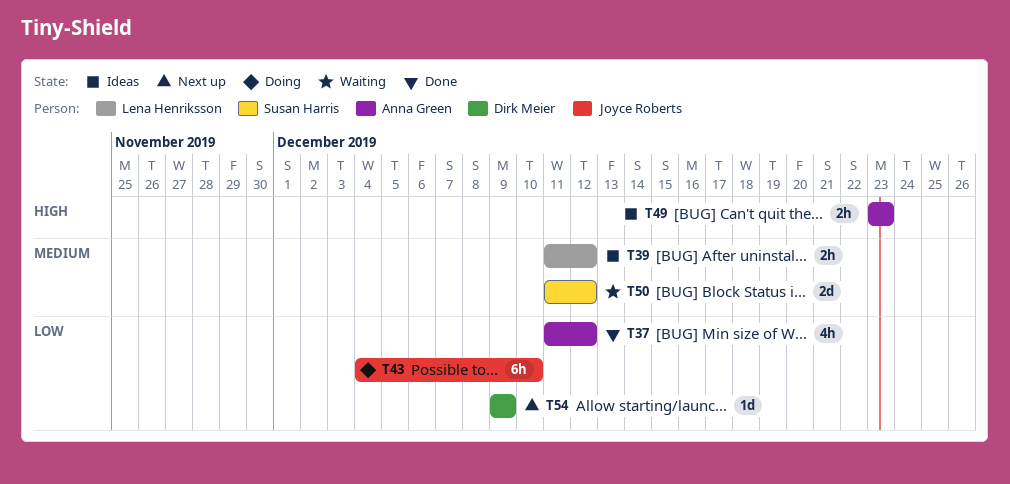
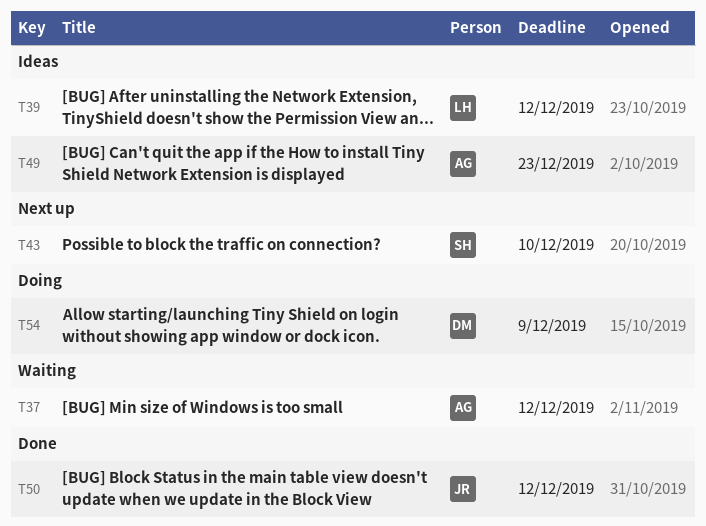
T37, status: Done -> Waiting
T43, status: Doing -> Next up
T43, owner: Joyce Roberts -> Susan Harris
T50, status: Waiting -> Done
T50, owner: Susan Harris -> Joyce Roberts
T54, status: Next up -> Doing

